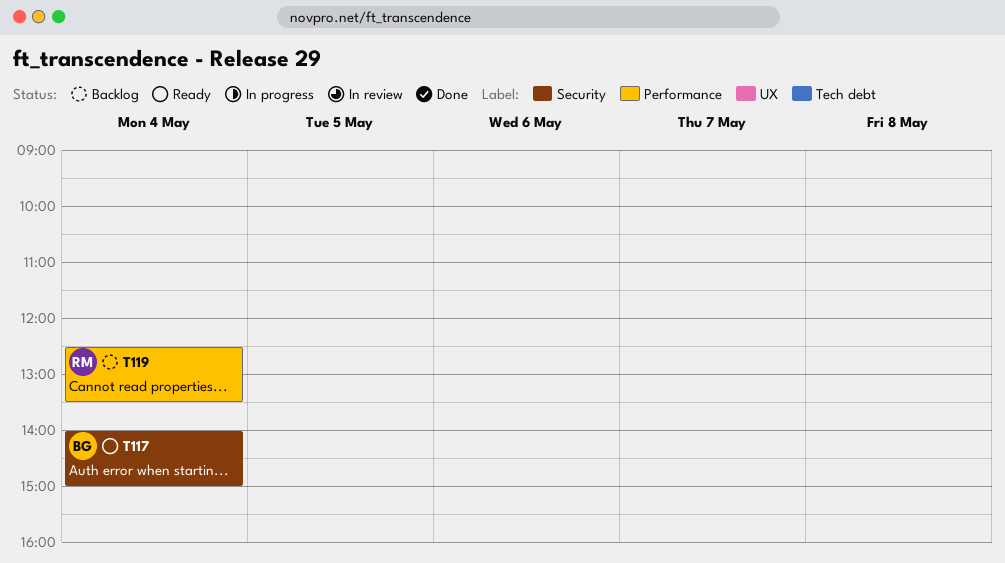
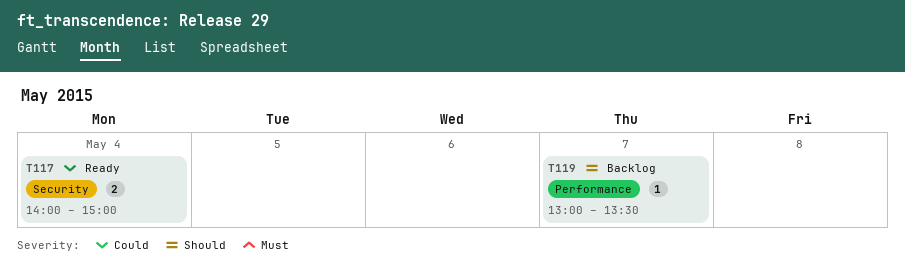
T119, day: May 4 -> May 7
T119, begins: 12:30 -> 13:00

